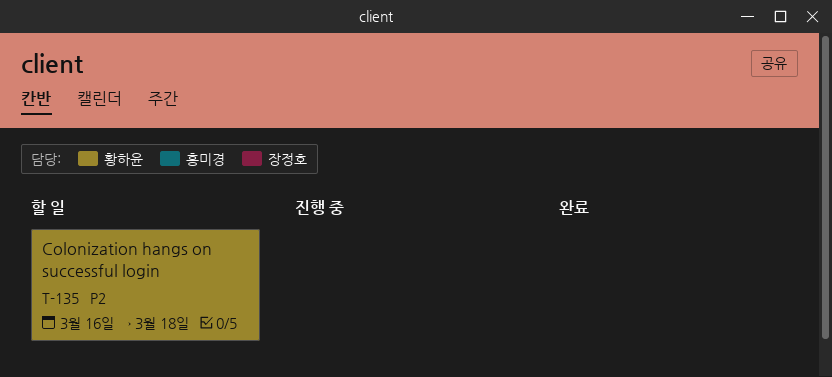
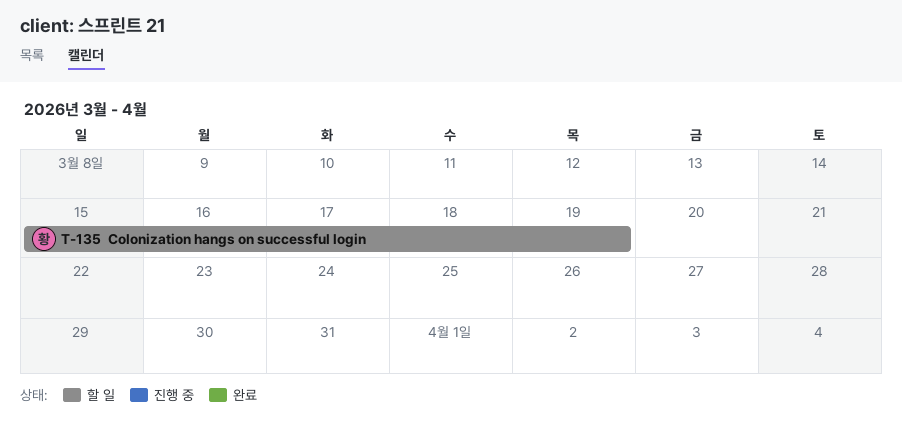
T-135, start: Mar 16 -> Mar 15
T-135, due: Mar 18 -> Mar 19

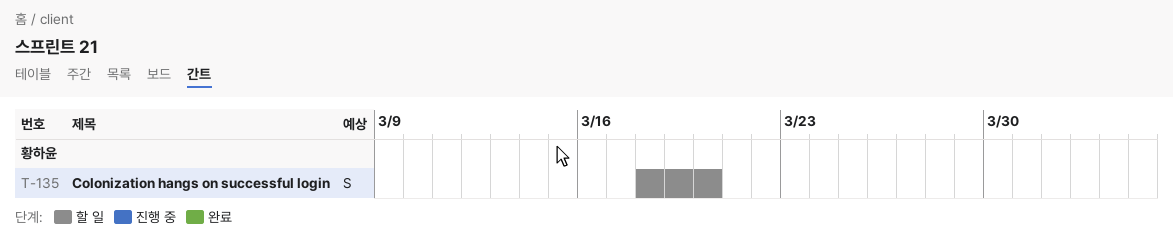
T-135, start: Mar 15 -> Mar 18
T-135, due: Mar 19 -> Mar 20

